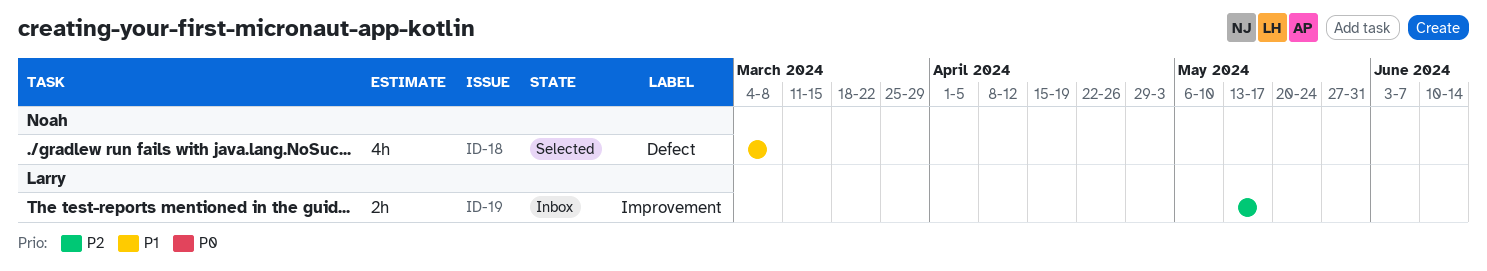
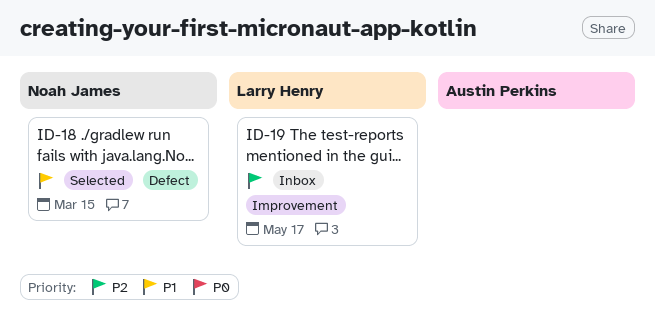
ID-18, due: Mar 8 -> Mar 15

